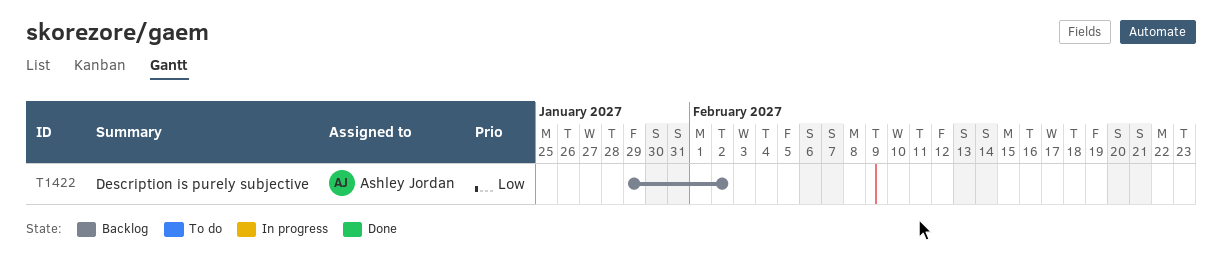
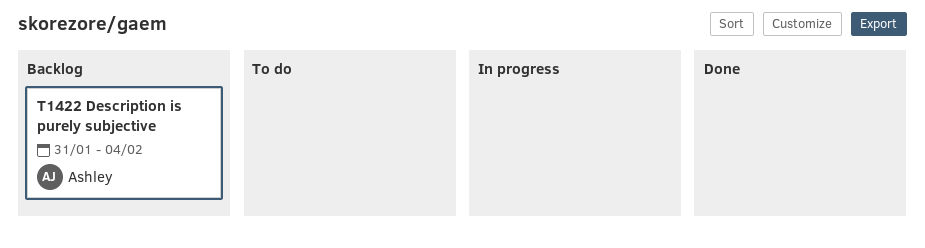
T1422, start: Jan 29 -> Jan 31
T1422, due: Feb 2 -> Feb 4

